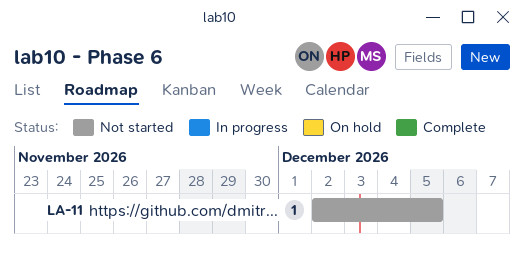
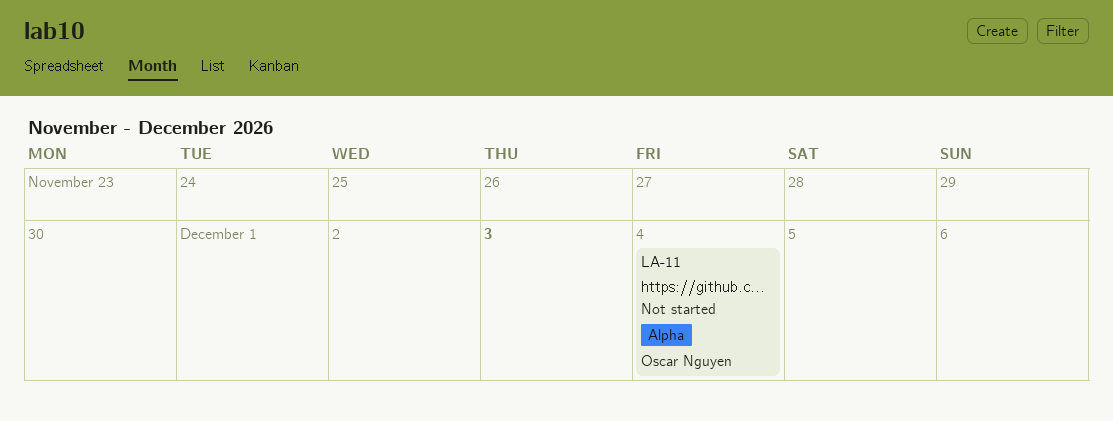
LA-11, due: Dec 5 -> Dec 4

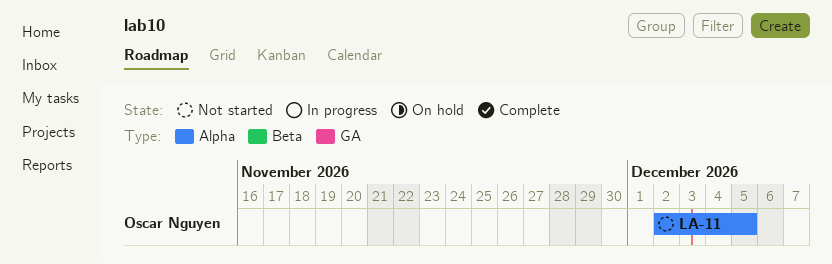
LA-11, due: Dec 4 -> Dec 5

